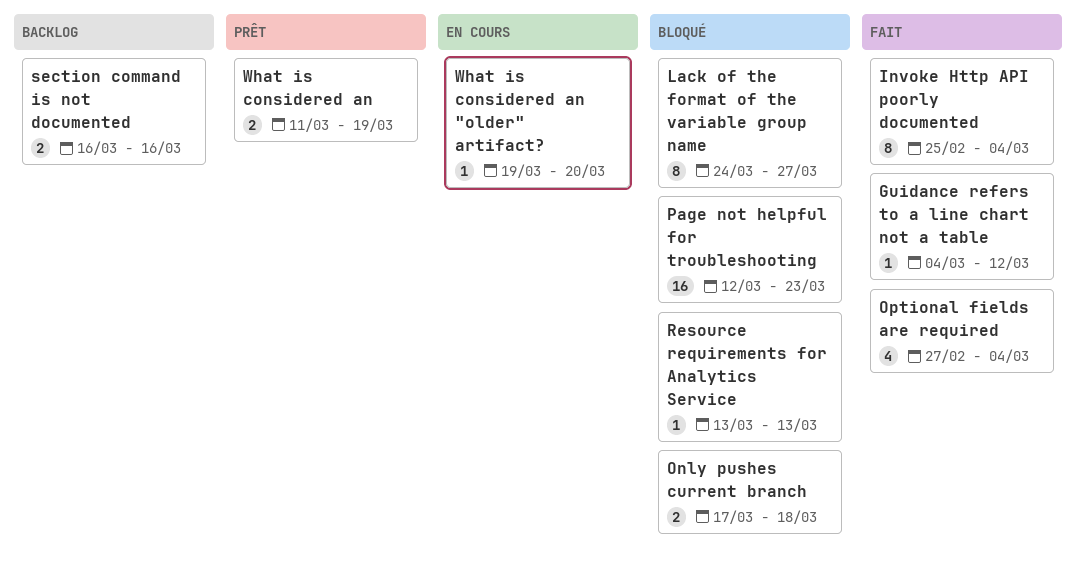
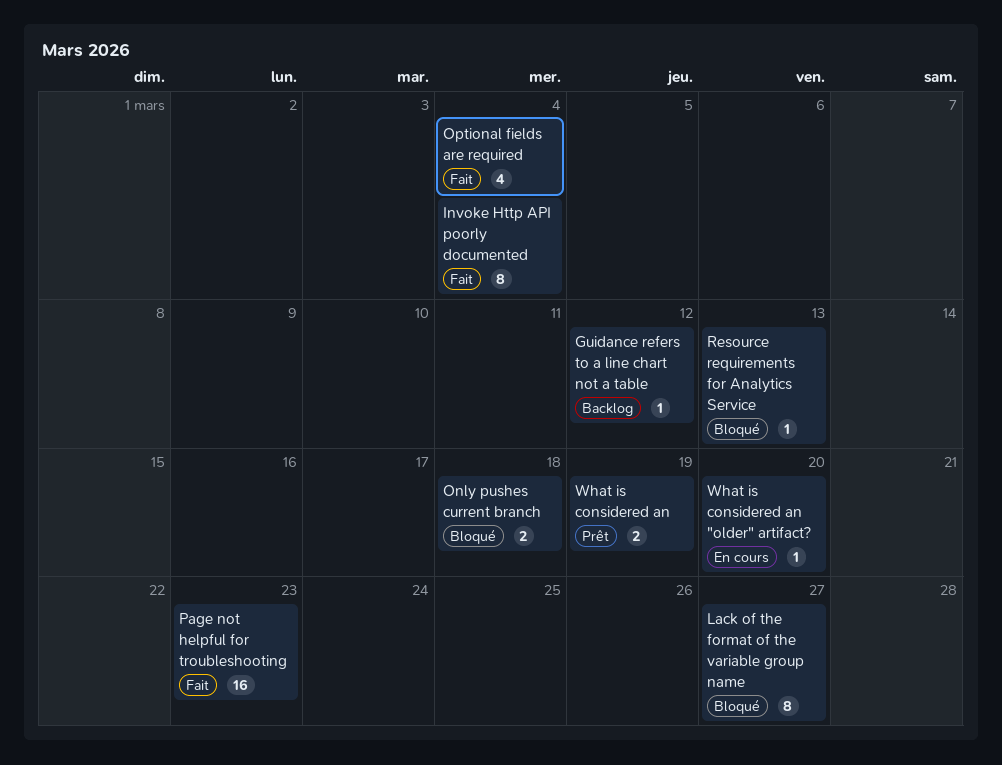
Guidance refers to a line chart not a table, status: Fait -> Backlog
Page not helpful for troubleshooting, status: Bloqué -> Fait
section command is not documented: present -> none

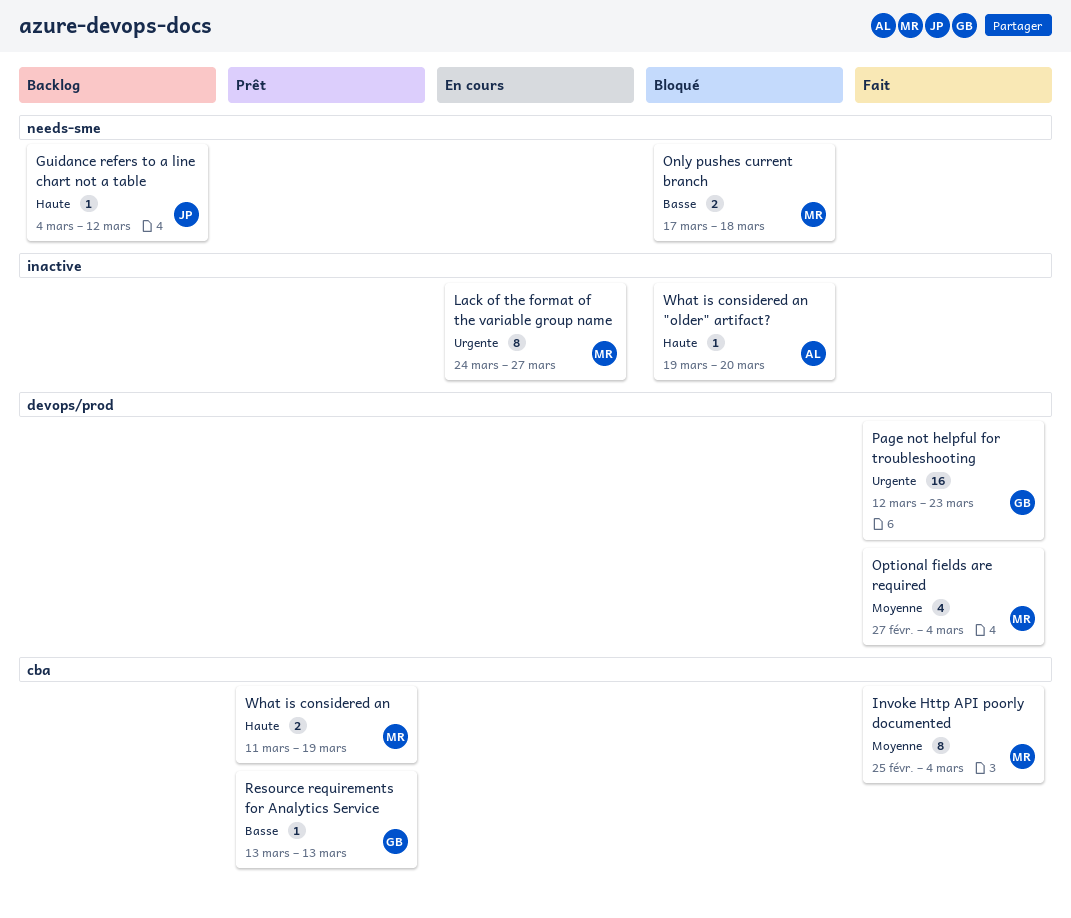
Lack of the format of the variable group name, status: Bloqué -> En cours
Resource requirements for Analytics Service, status: Bloqué -> Prêt
What is considered an "older" artifact?, status: En cours -> Bloqué

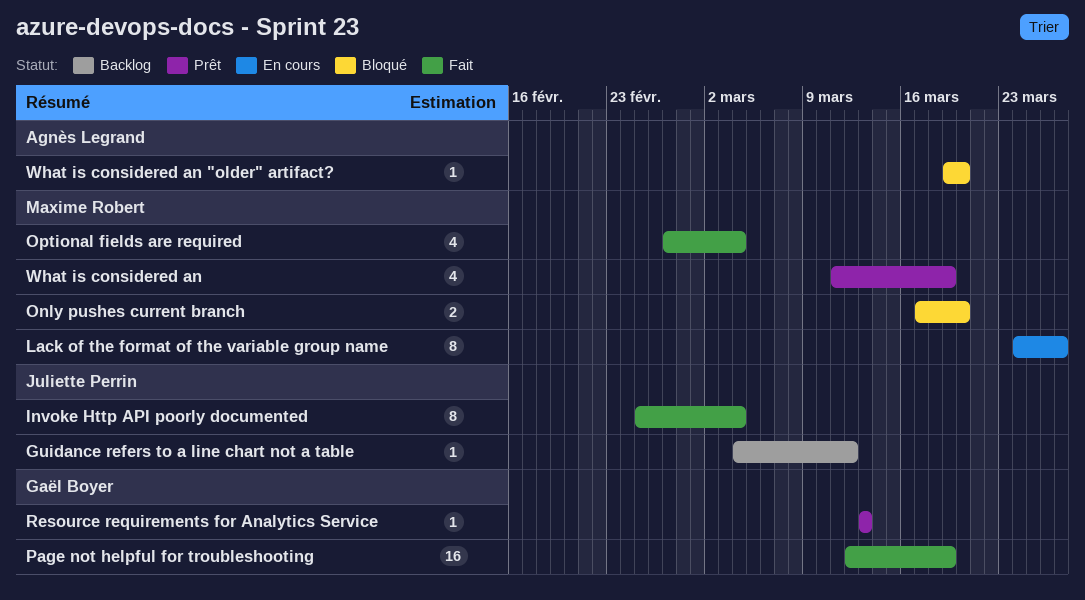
Invoke Http API poorly documented, owner: Maxime Robert -> Juliette Perrin
Only pushes current branch, due: Mar 18 -> Mar 20
Page not helpful for troubleshooting, due: Mar 23 -> Mar 19
What is considered an, estimate: 2 -> 4

